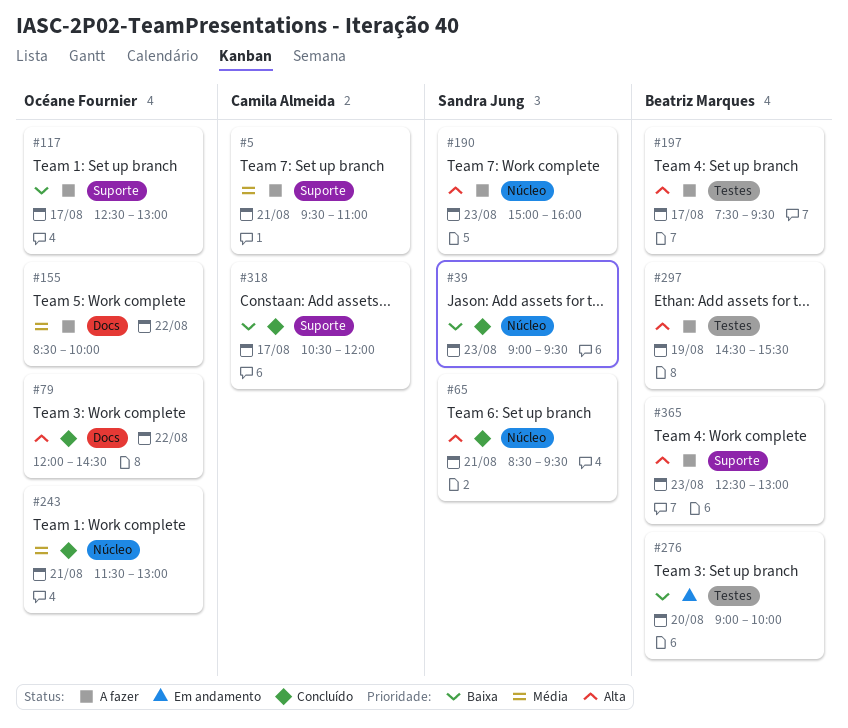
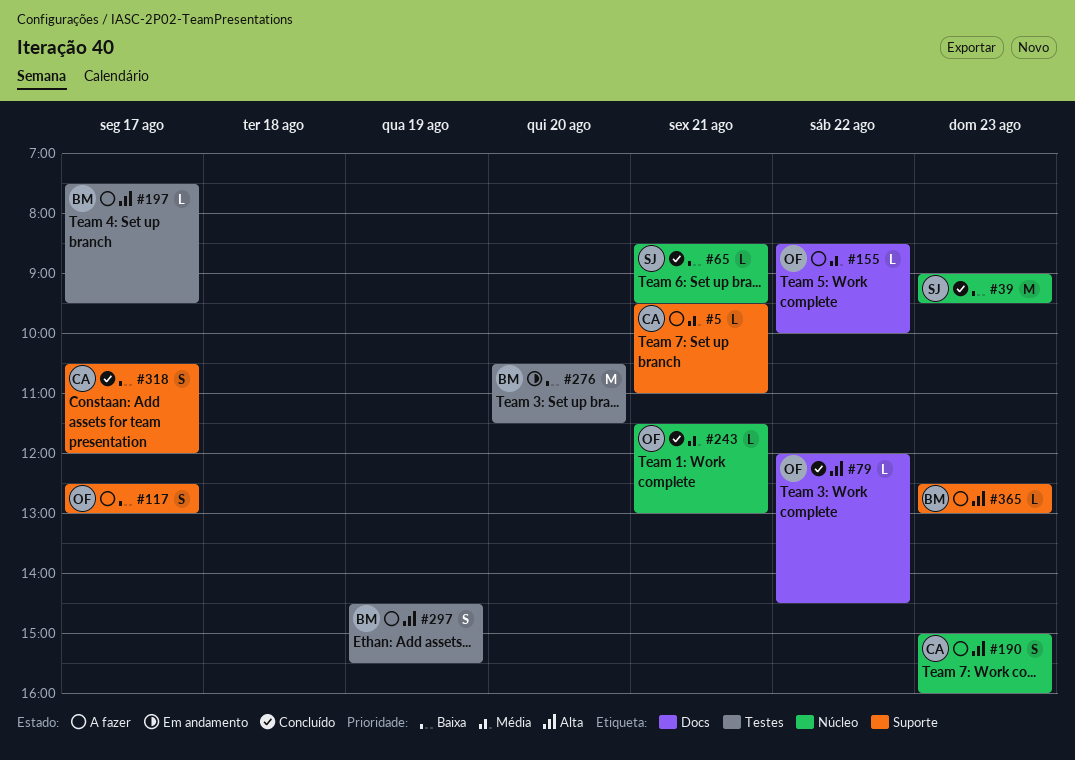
#65, priority: Alta -> Baixa
#190, owner: Sandra Jung -> Camila Almeida
#276, begins: 09:00 -> 10:30
#276, ends: 10:00 -> 11:30

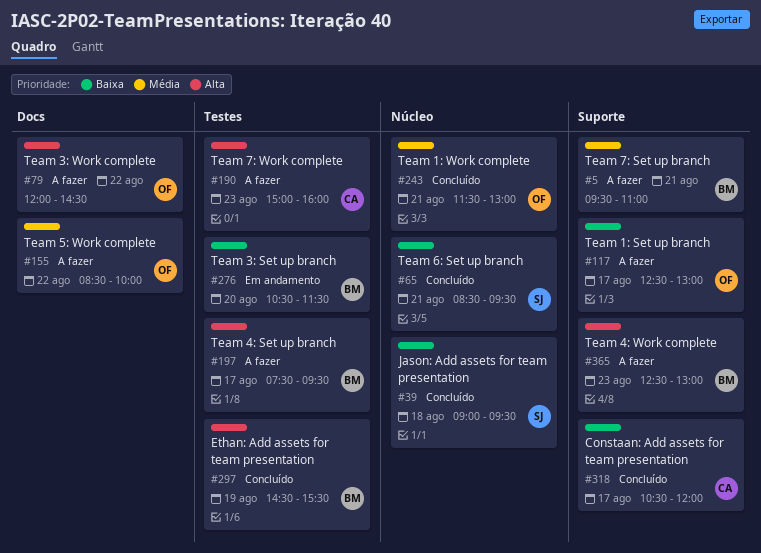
#5, owner: CA -> BM
#39, day: Aug 23 -> Aug 18
#79, status: Concluído -> A fazer
#190, label: Núcleo -> Testes
#297, status: A fazer -> Concluído

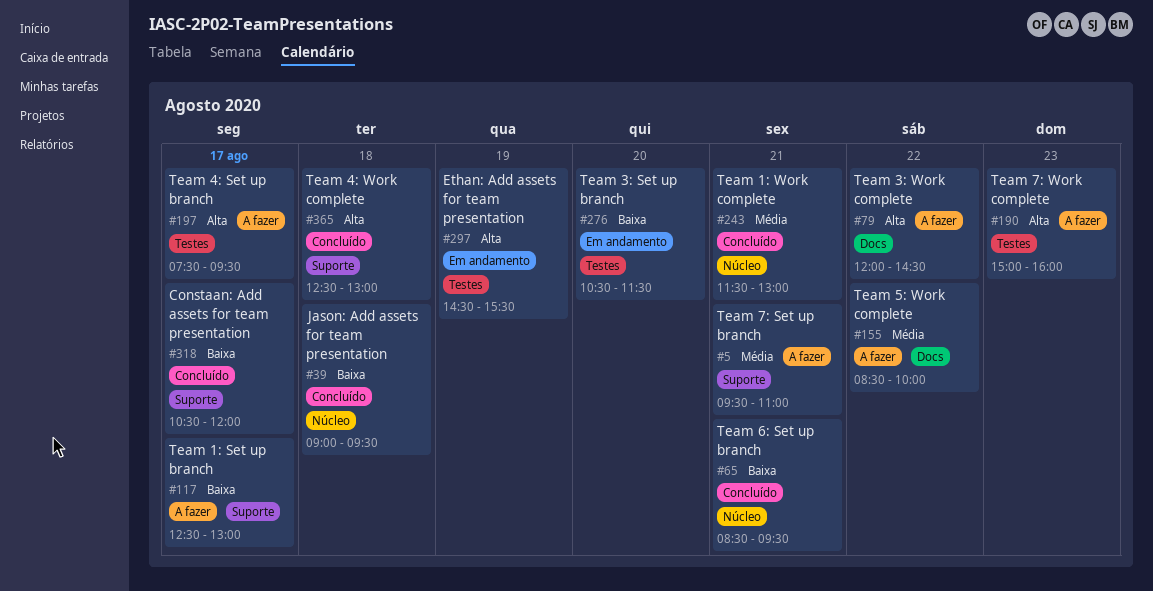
#297, status: Concluído -> Em andamento
#365, status: A fazer -> Concluído
#365, day: Aug 23 -> Aug 18

